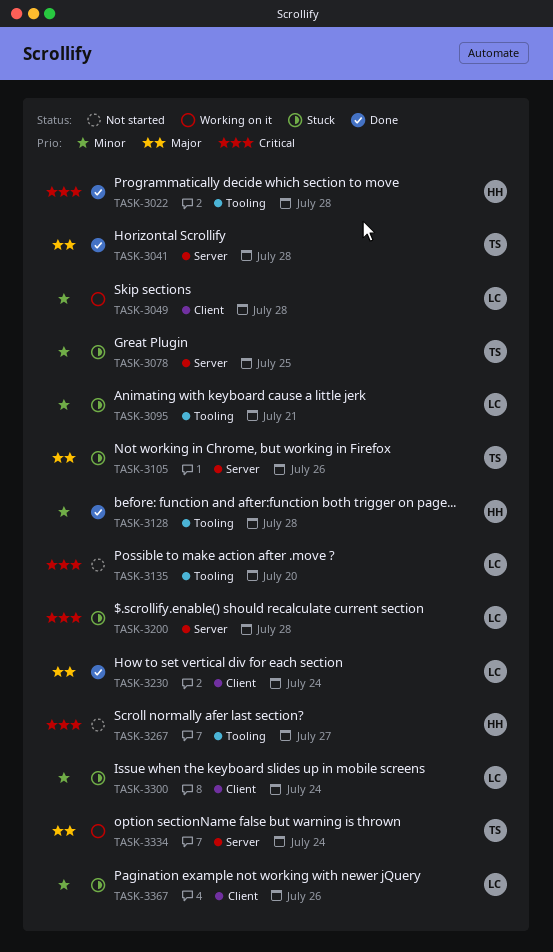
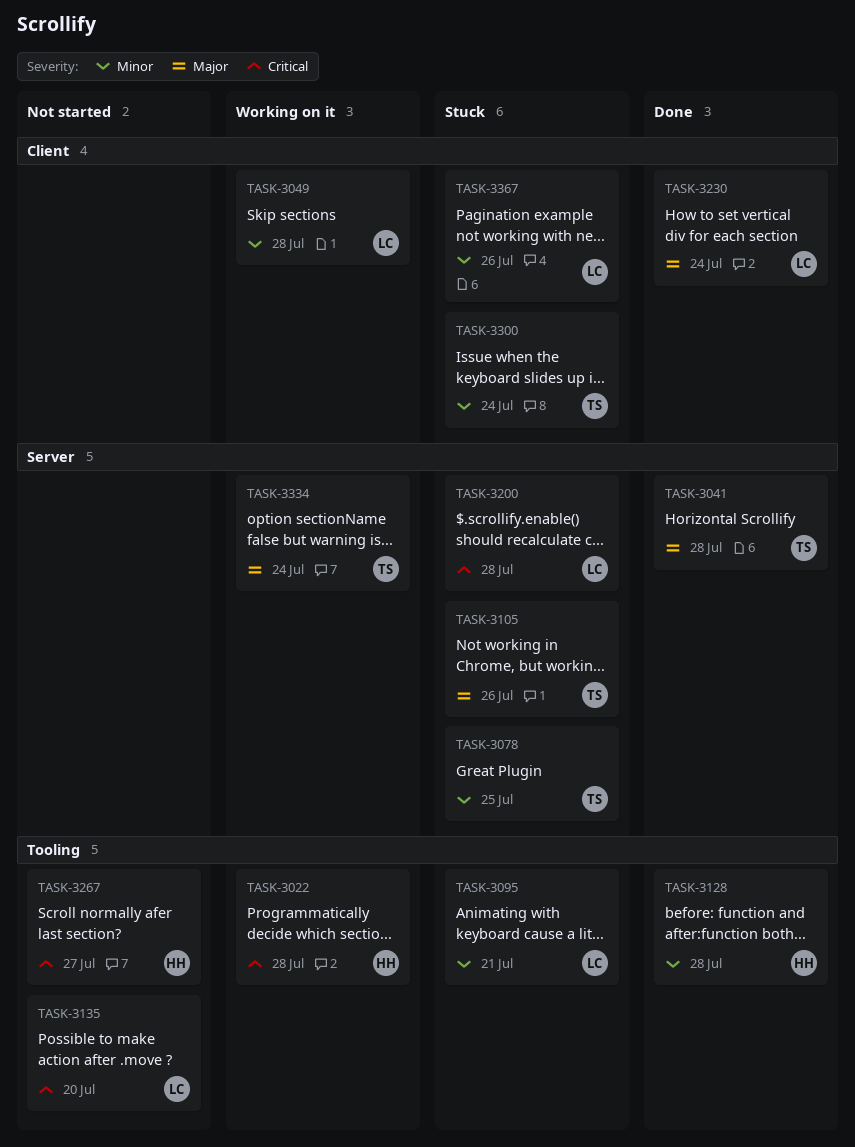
TASK-3022, status: Done -> Working on it
TASK-3300, owner: LC -> TS

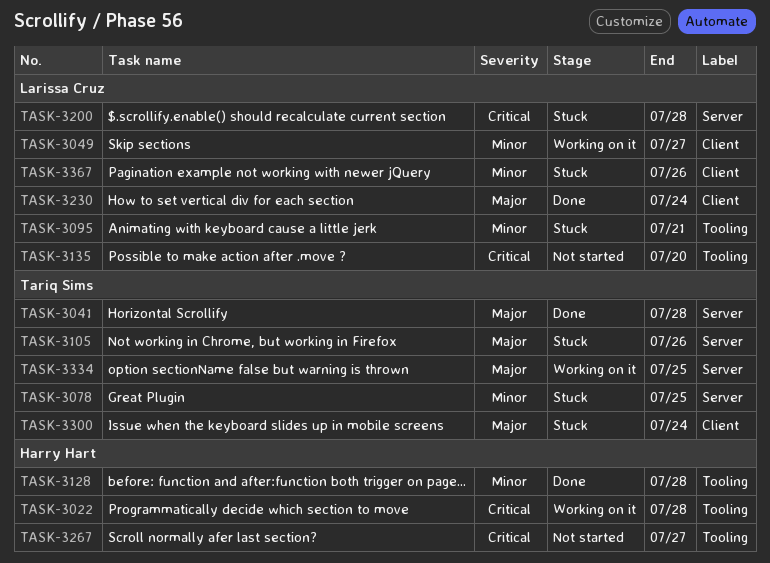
TASK-3049, due: Jul 28 -> Jul 27
TASK-3300, priority: Minor -> Major
TASK-3334, due: Jul 24 -> Jul 25

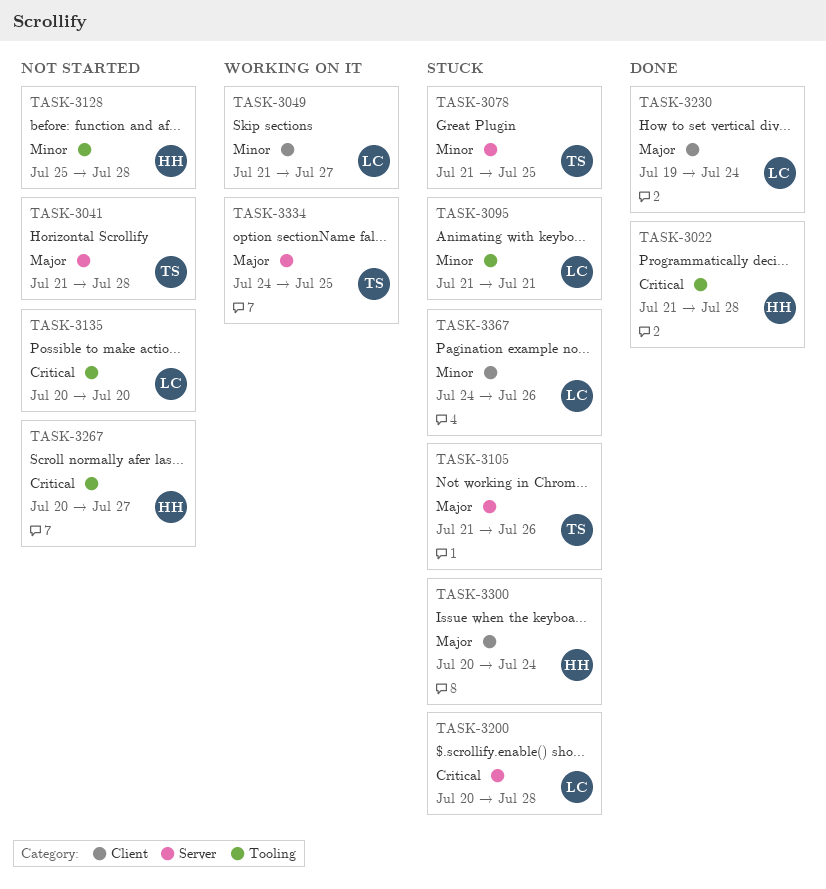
TASK-3022, status: Working on it -> Done
TASK-3041, status: Done -> Not started
TASK-3128, status: Done -> Not started
TASK-3300, owner: Tariq Sims -> Harry Hart

